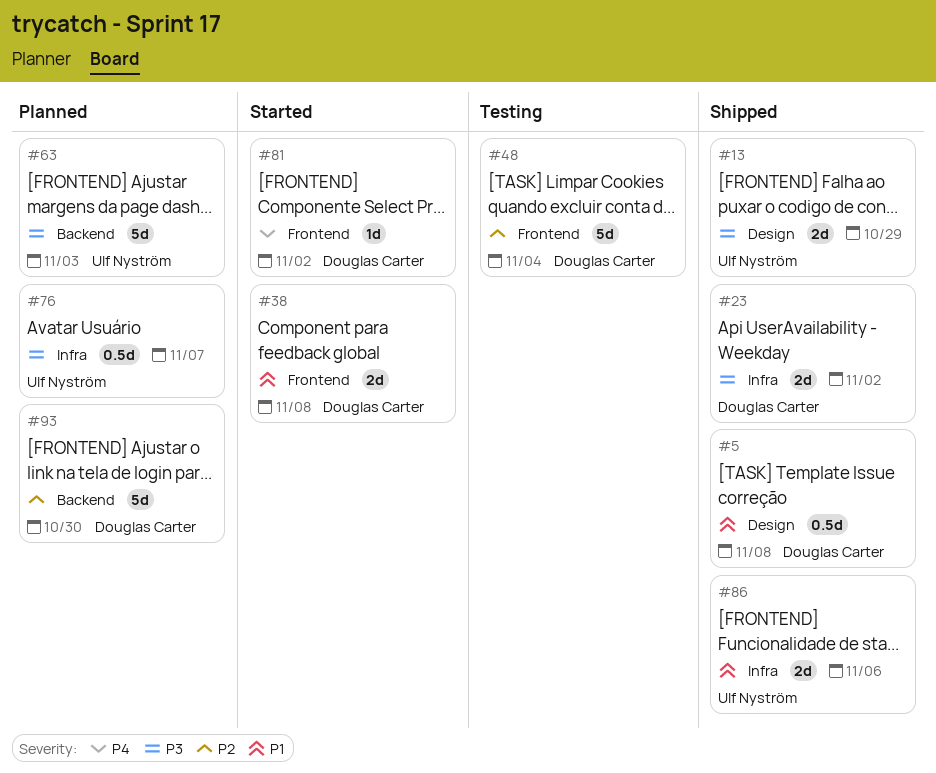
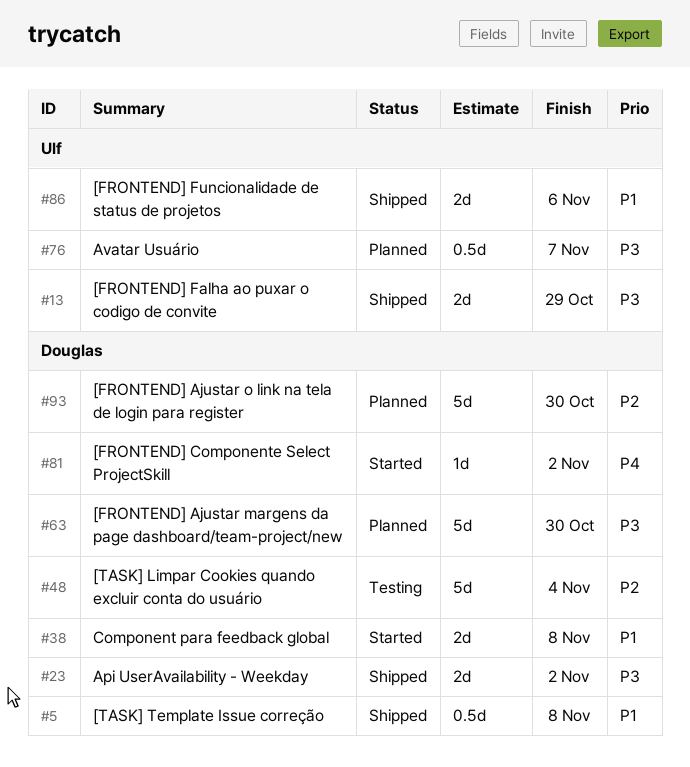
#63, owner: Ulf Nyström -> Douglas Carter
#63, due: Nov 3 -> Oct 30

